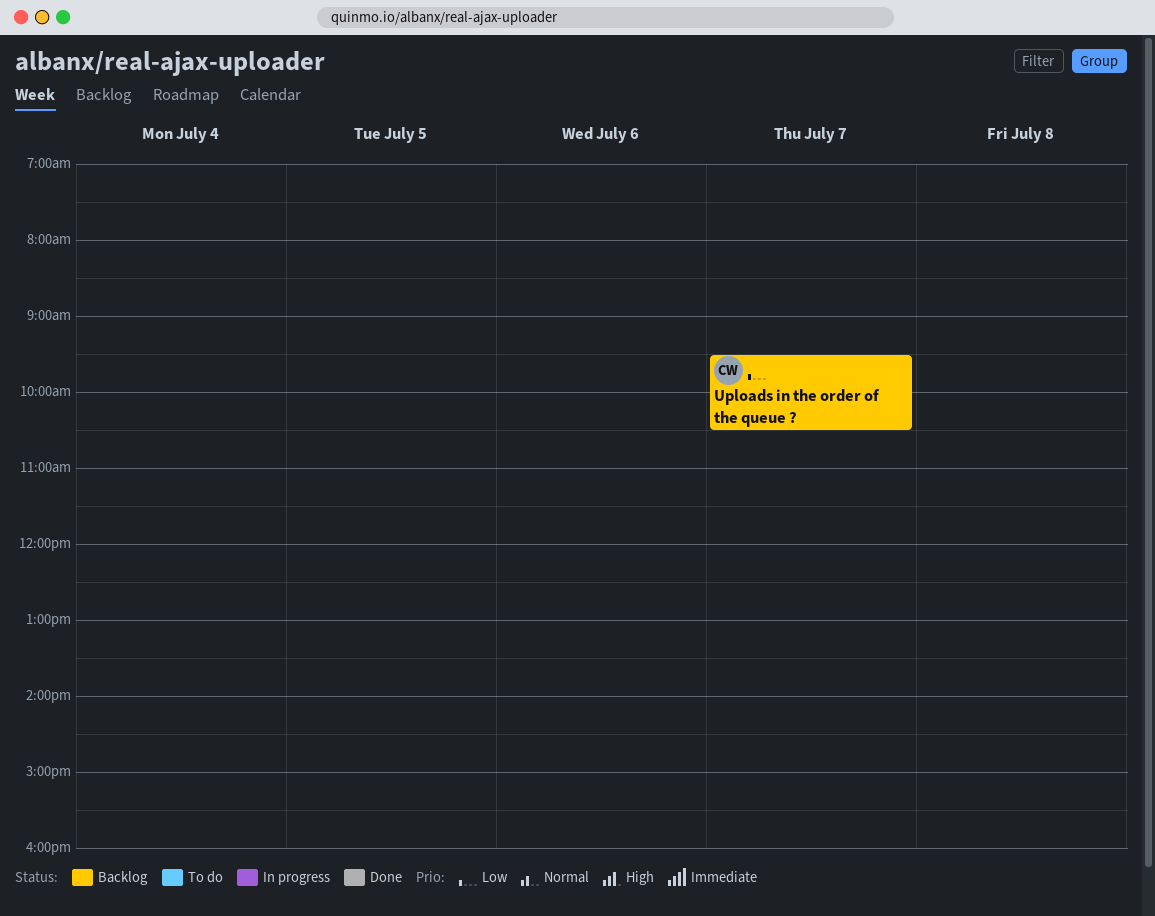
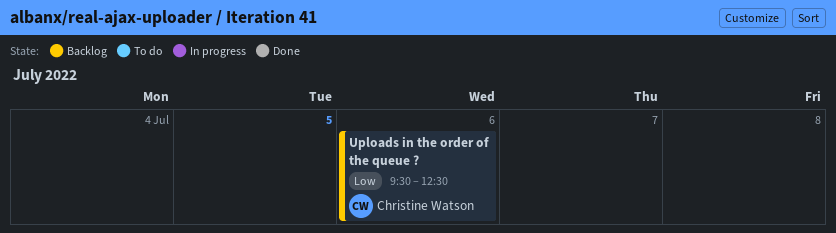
Uploads in the order of the queue ?, day: Jul 7 -> Jul 6
Uploads in the order of the queue ?, ends: 10:30 -> 12:30

